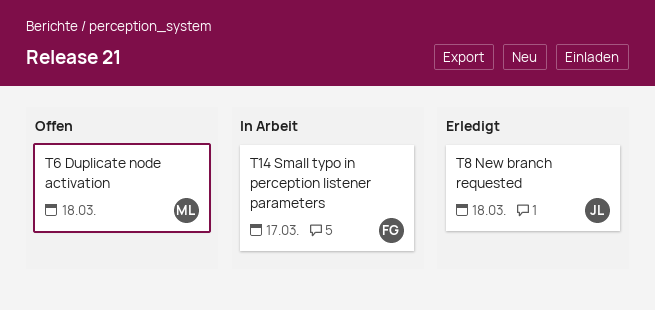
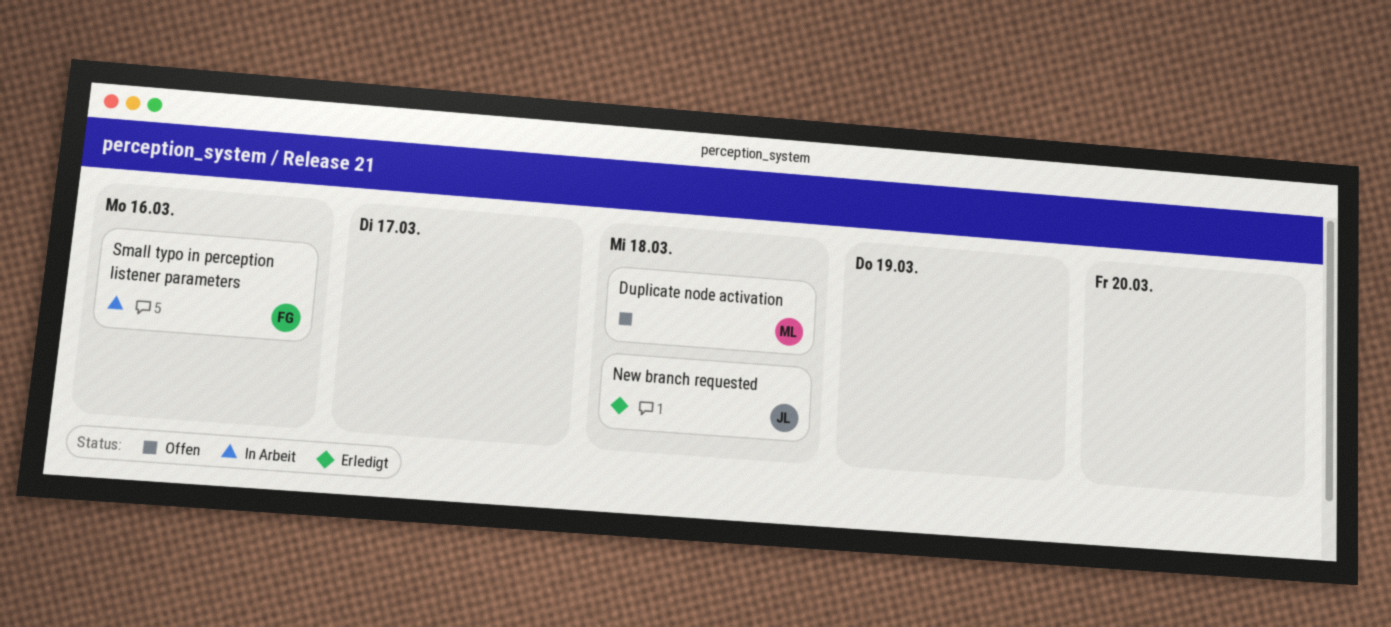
Small typo in perception listener parameters, due: Mar 17 -> Mar 16

